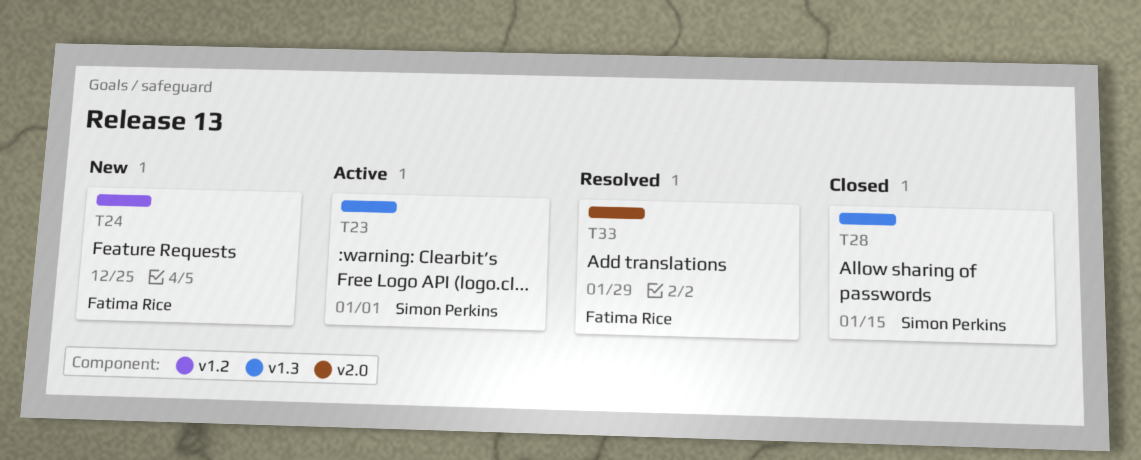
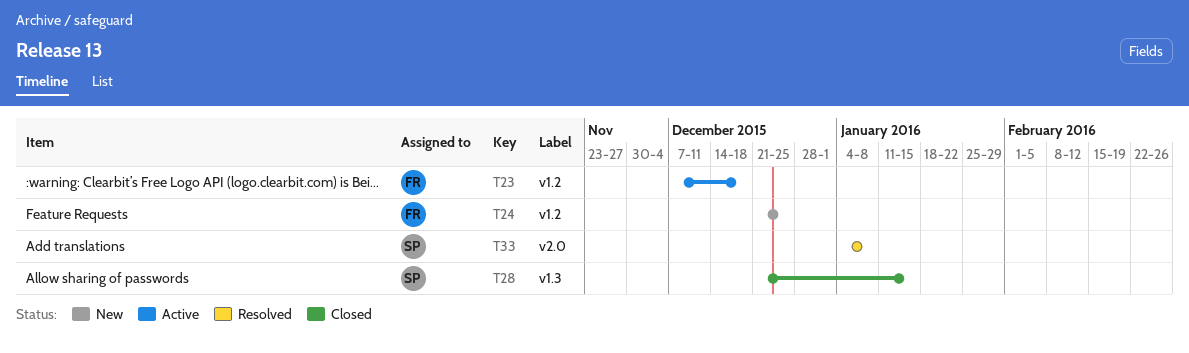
T23, owner: Simon Perkins -> Fatima Rice
T23, label: v1.3 -> v1.2
T23, due: Jan 1 -> Dec 18
T33, owner: Fatima Rice -> Simon Perkins
T33, due: Jan 29 -> Jan 8

